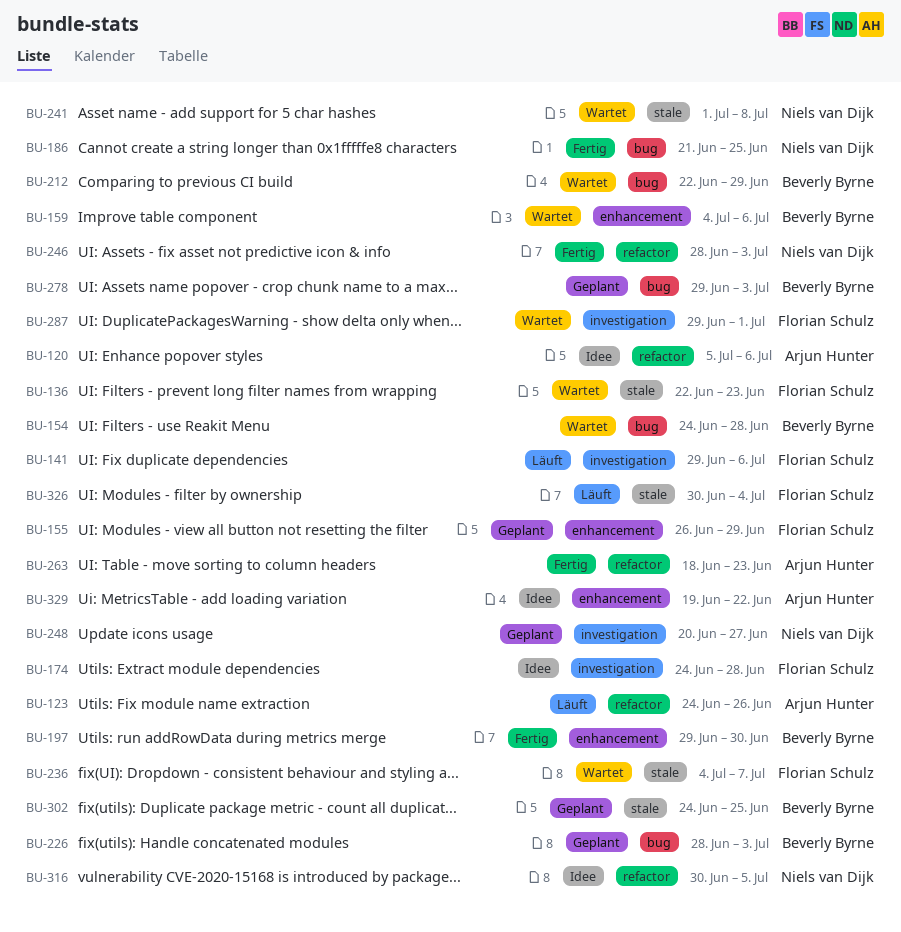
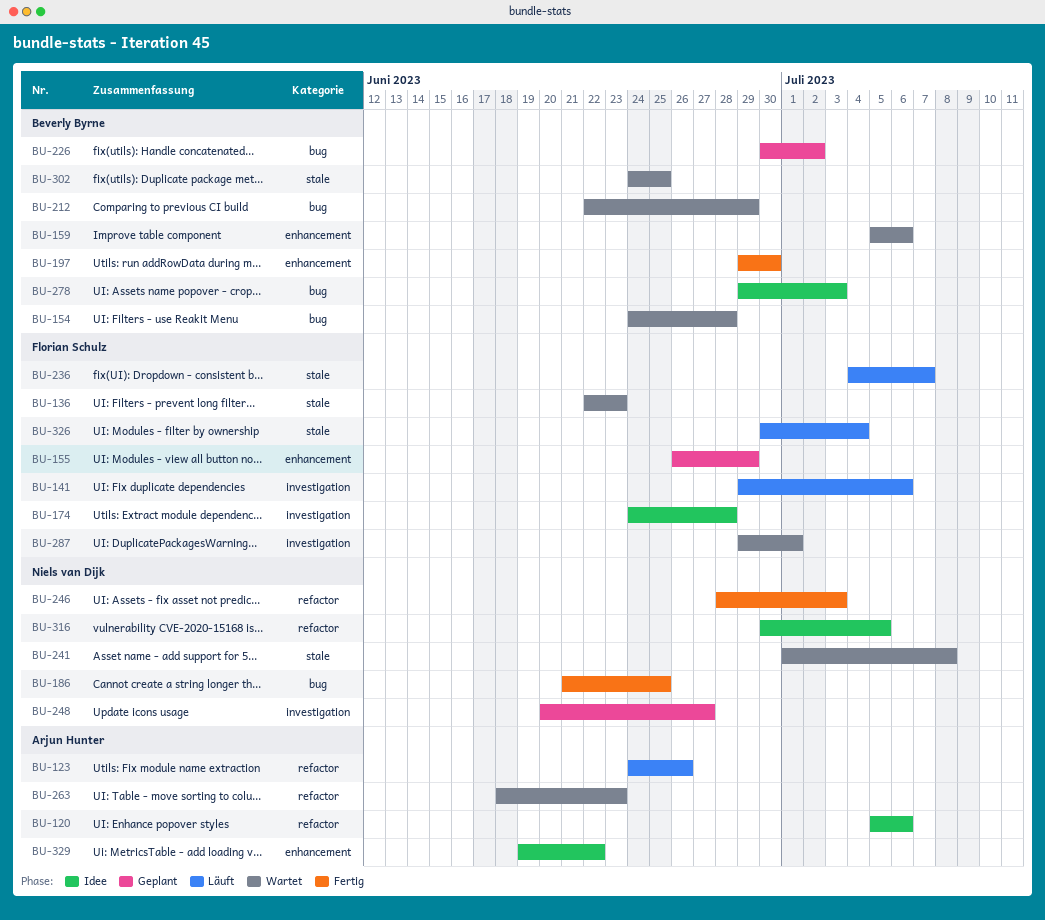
BU-159, start: Jul 4 -> Jul 5
BU-226, start: Jun 28 -> Jun 30
BU-226, due: Jul 3 -> Jul 2
BU-236, status: Wartet -> Läuft
BU-263, status: Fertig -> Wartet
BU-278, status: Geplant -> Idee
BU-302, status: Geplant -> Wartet

